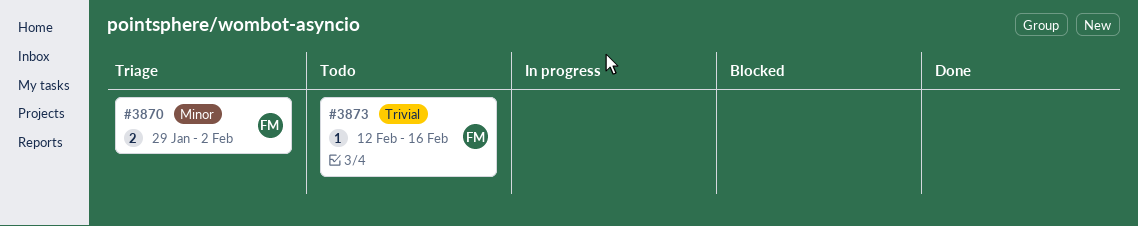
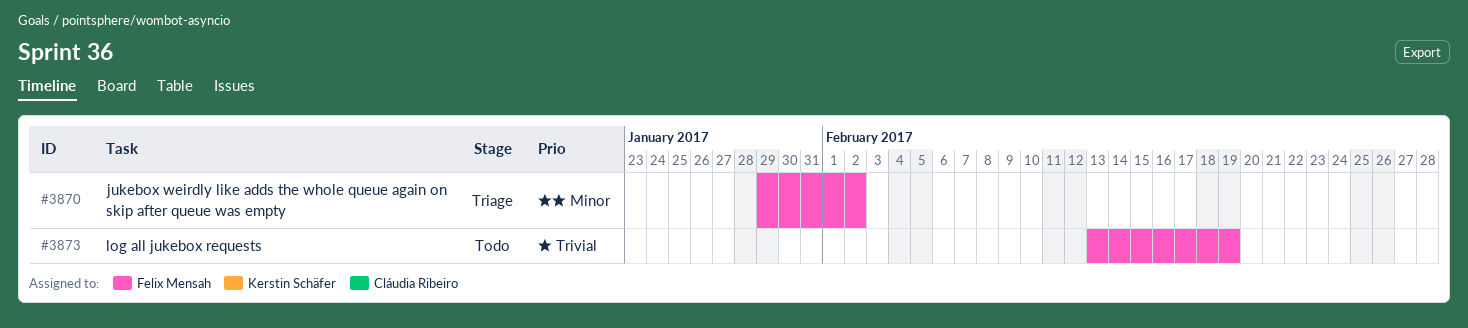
#3873, start: Feb 12 -> Feb 13
#3873, due: Feb 16 -> Feb 19

